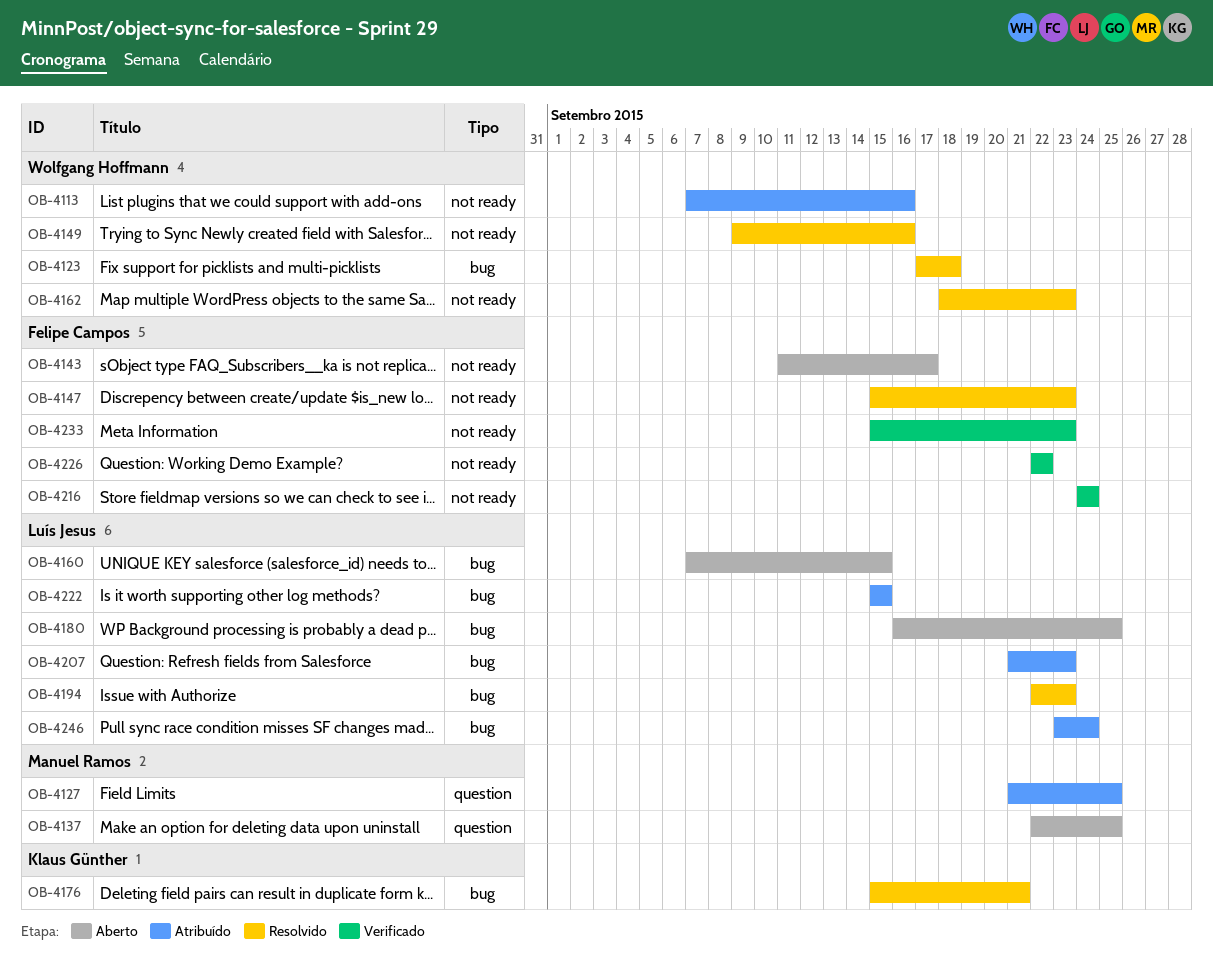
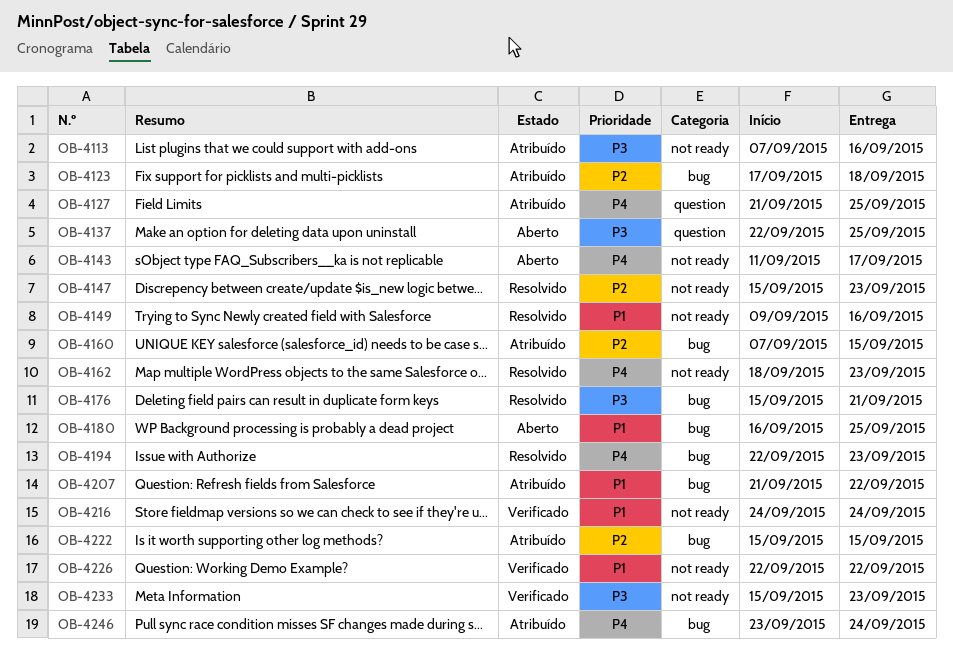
OB-4123, status: Resolvido -> Atribuído
OB-4160, status: Aberto -> Atribuído
OB-4207, due: Sep 23 -> Sep 22

